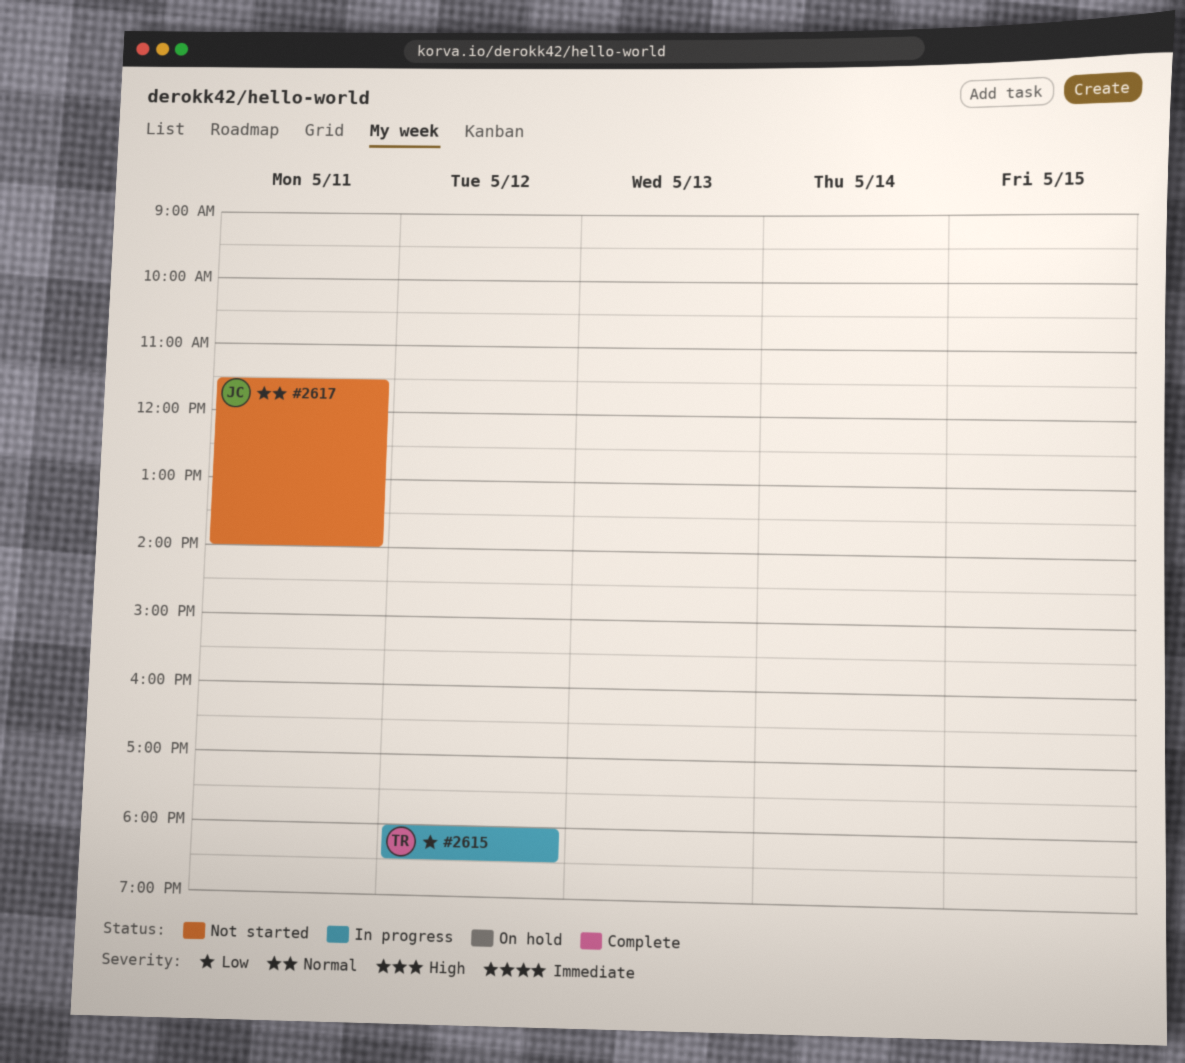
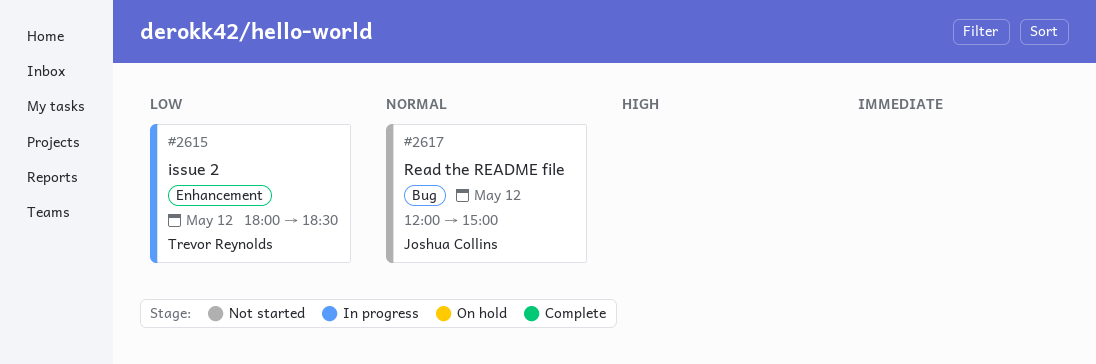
#2617, day: May 11 -> May 12
#2617, begins: 11:30 -> 12:00
#2617, ends: 14:00 -> 15:00

